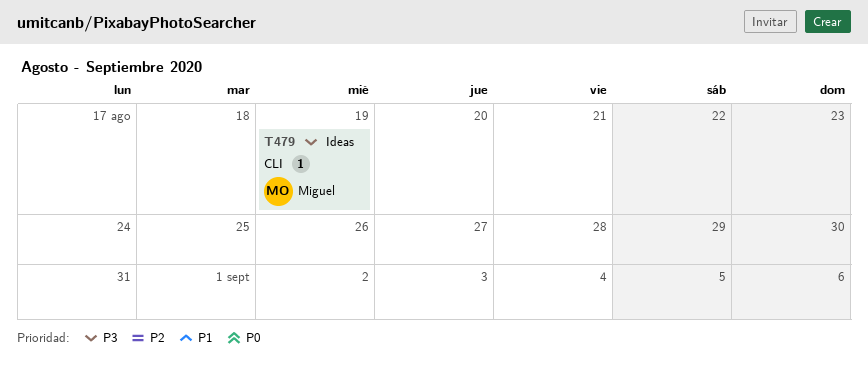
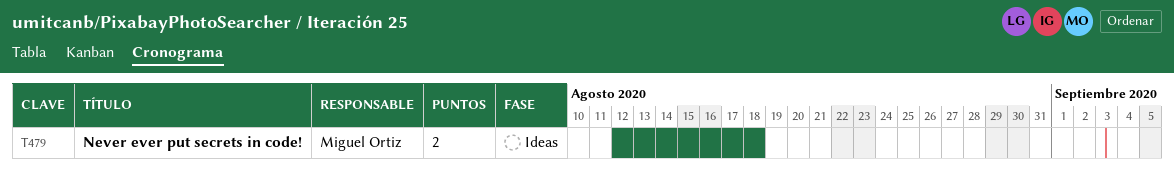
T479, estimate: 1 -> 2
T479, due: Aug 19 -> Aug 18

